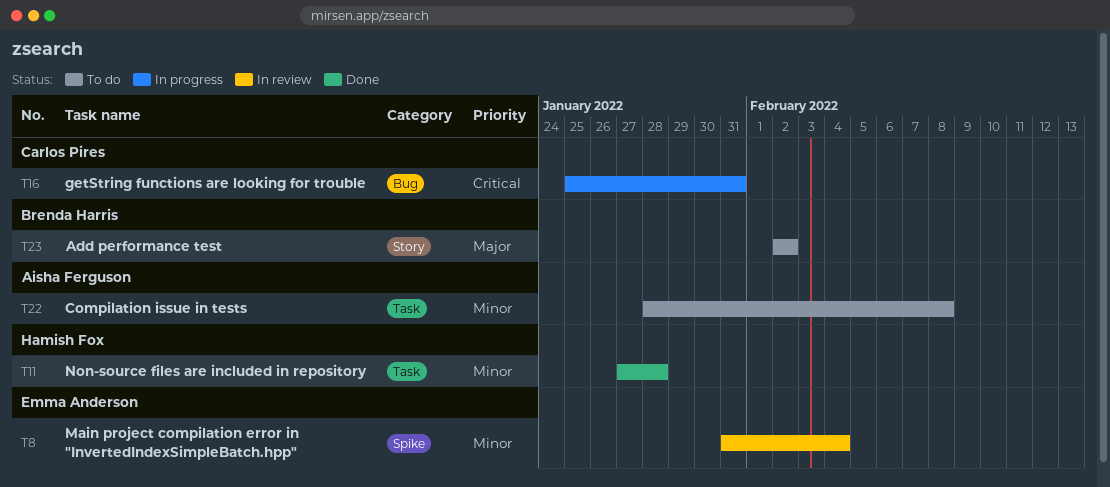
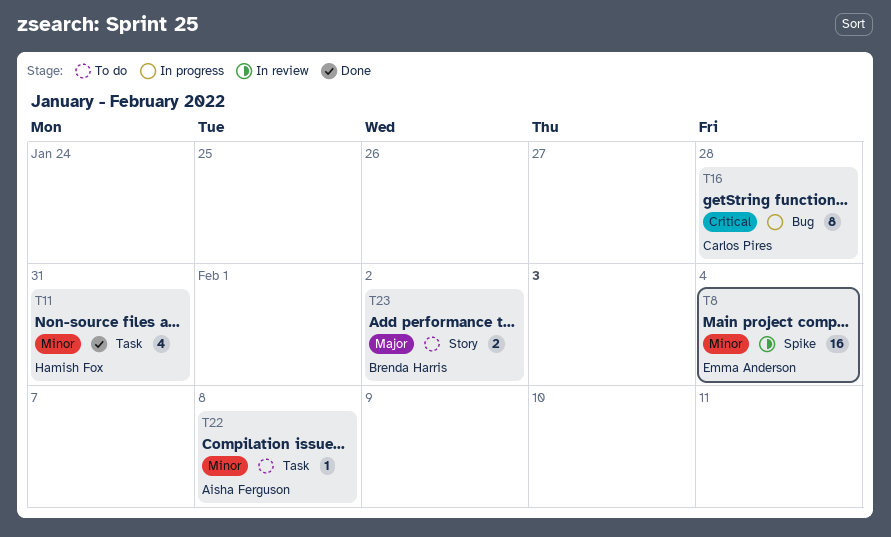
T11, due: Jan 28 -> Jan 31
T16, due: Jan 31 -> Jan 28

